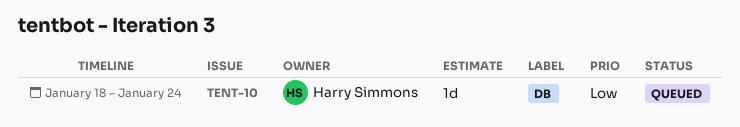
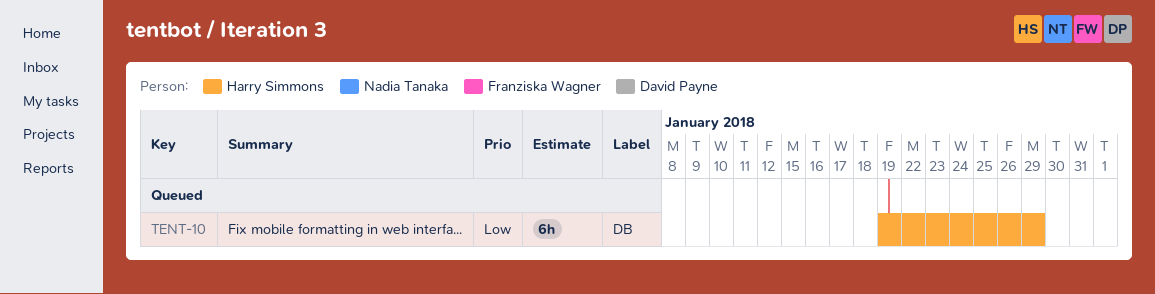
TENT-10, estimate: 1d -> 6h
TENT-10, start: Jan 18 -> Jan 19
TENT-10, due: Jan 24 -> Jan 29

